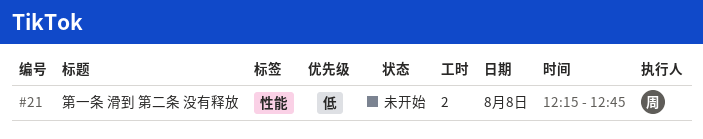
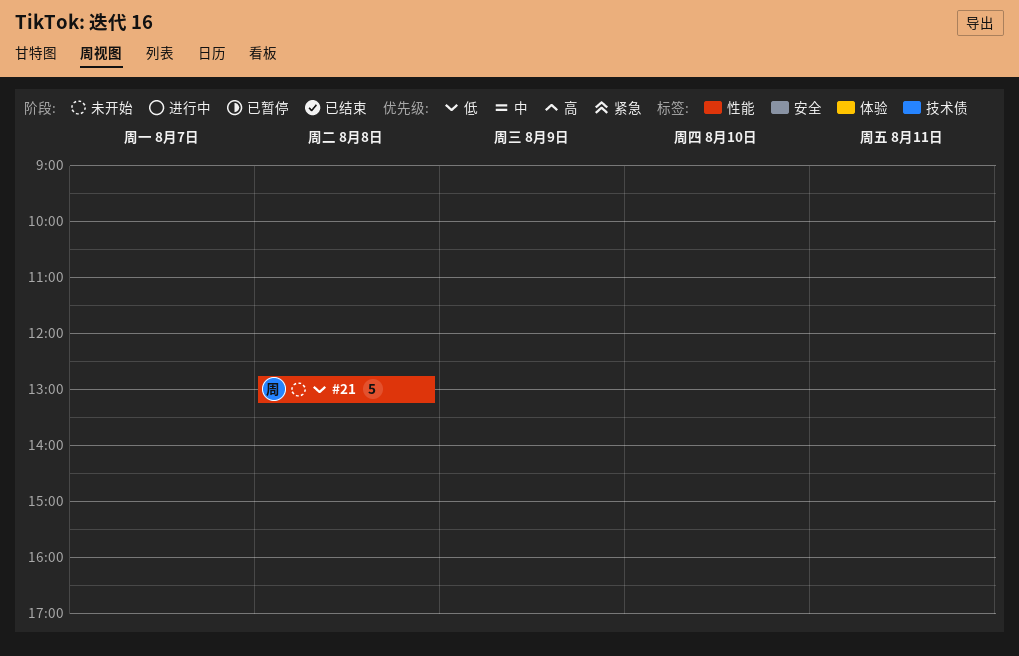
#21, estimate: 2 -> 5
#21, begins: 12:15 -> 12:45
#21, ends: 12:45 -> 13:15

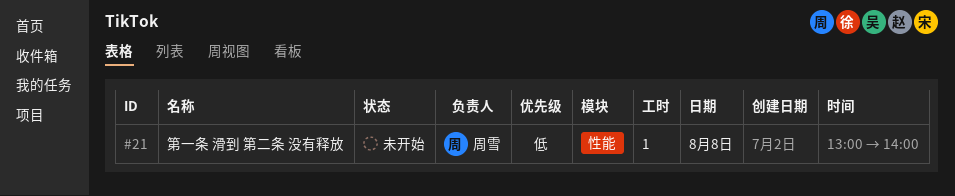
#21, estimate: 5 -> 1
#21, begins: 12:45 -> 13:00
#21, ends: 13:15 -> 14:00

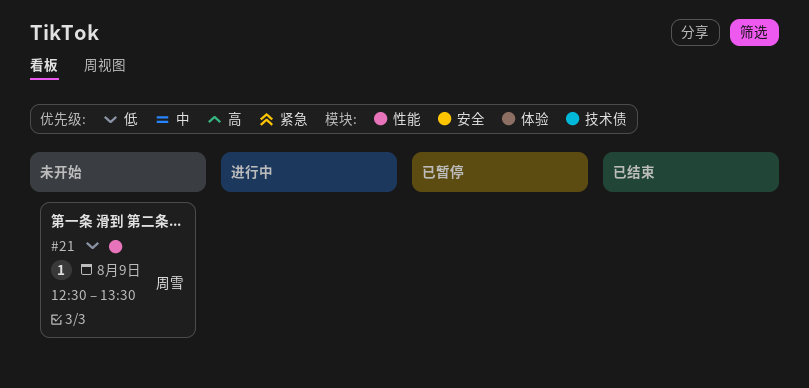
#21, day: Aug 8 -> Aug 9
#21, begins: 13:00 -> 12:30
#21, ends: 14:00 -> 13:30

